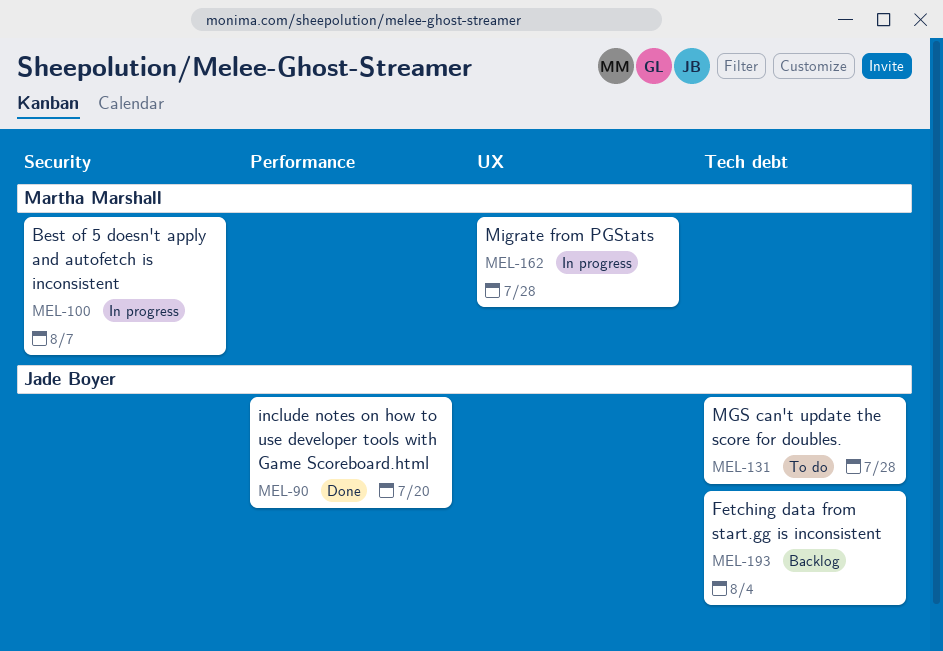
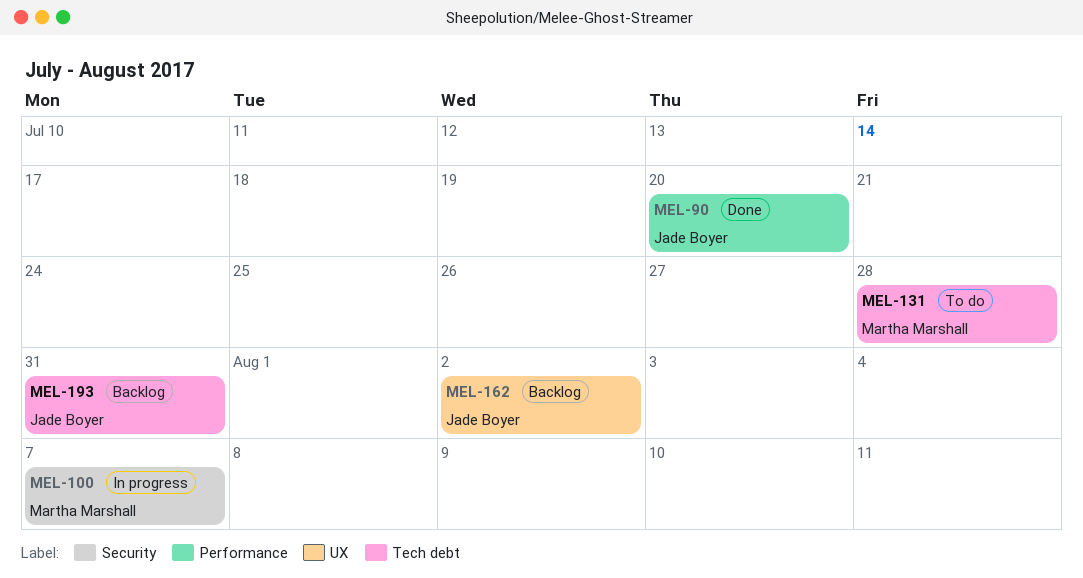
MEL-131, owner: Jade Boyer -> Martha Marshall
MEL-162, status: In progress -> Backlog
MEL-162, owner: Martha Marshall -> Jade Boyer
MEL-162, due: Jul 28 -> Aug 2
MEL-193, due: Aug 4 -> Jul 31

